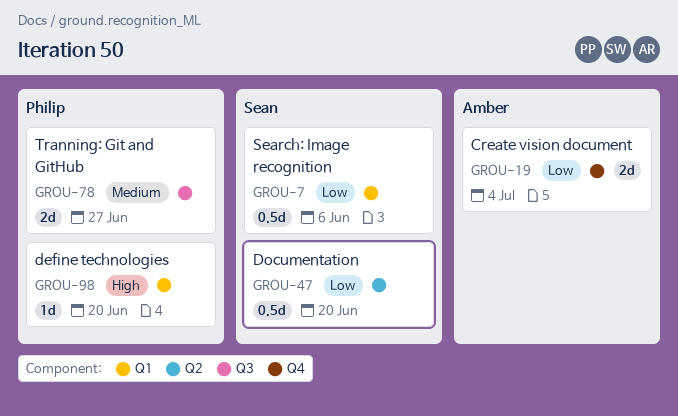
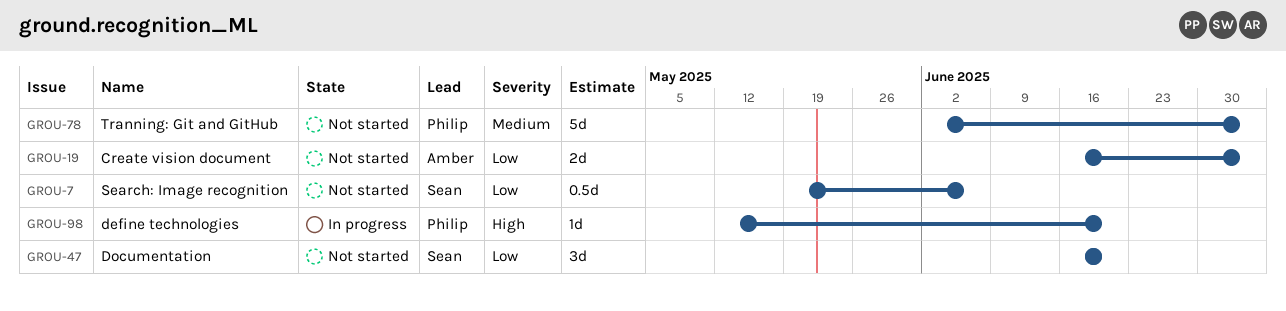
GROU-47, estimate: 0.5d -> 3d
GROU-78, estimate: 2d -> 5d
GROU-78, due: Jun 27 -> Jul 4

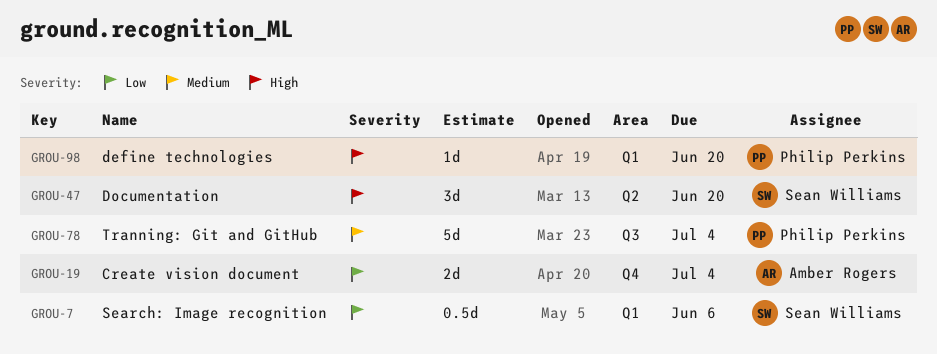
GROU-47, priority: Low -> High

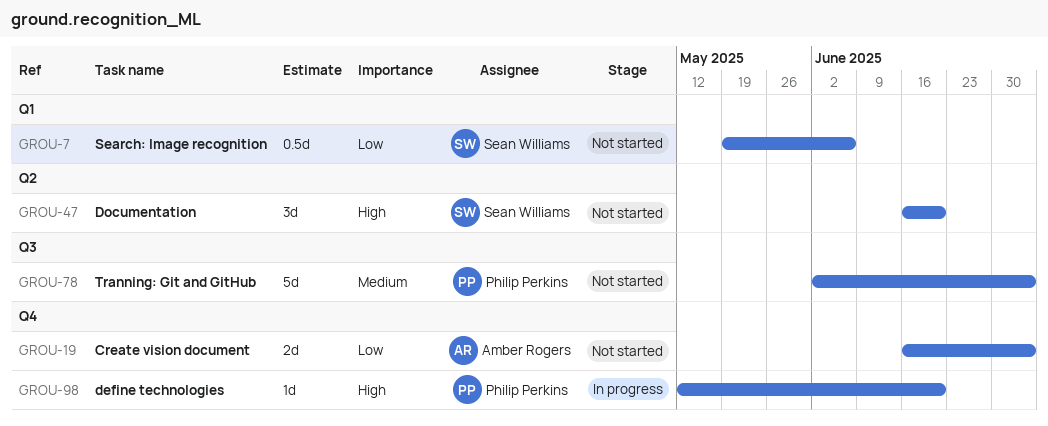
GROU-98, label: Q1 -> Q4

